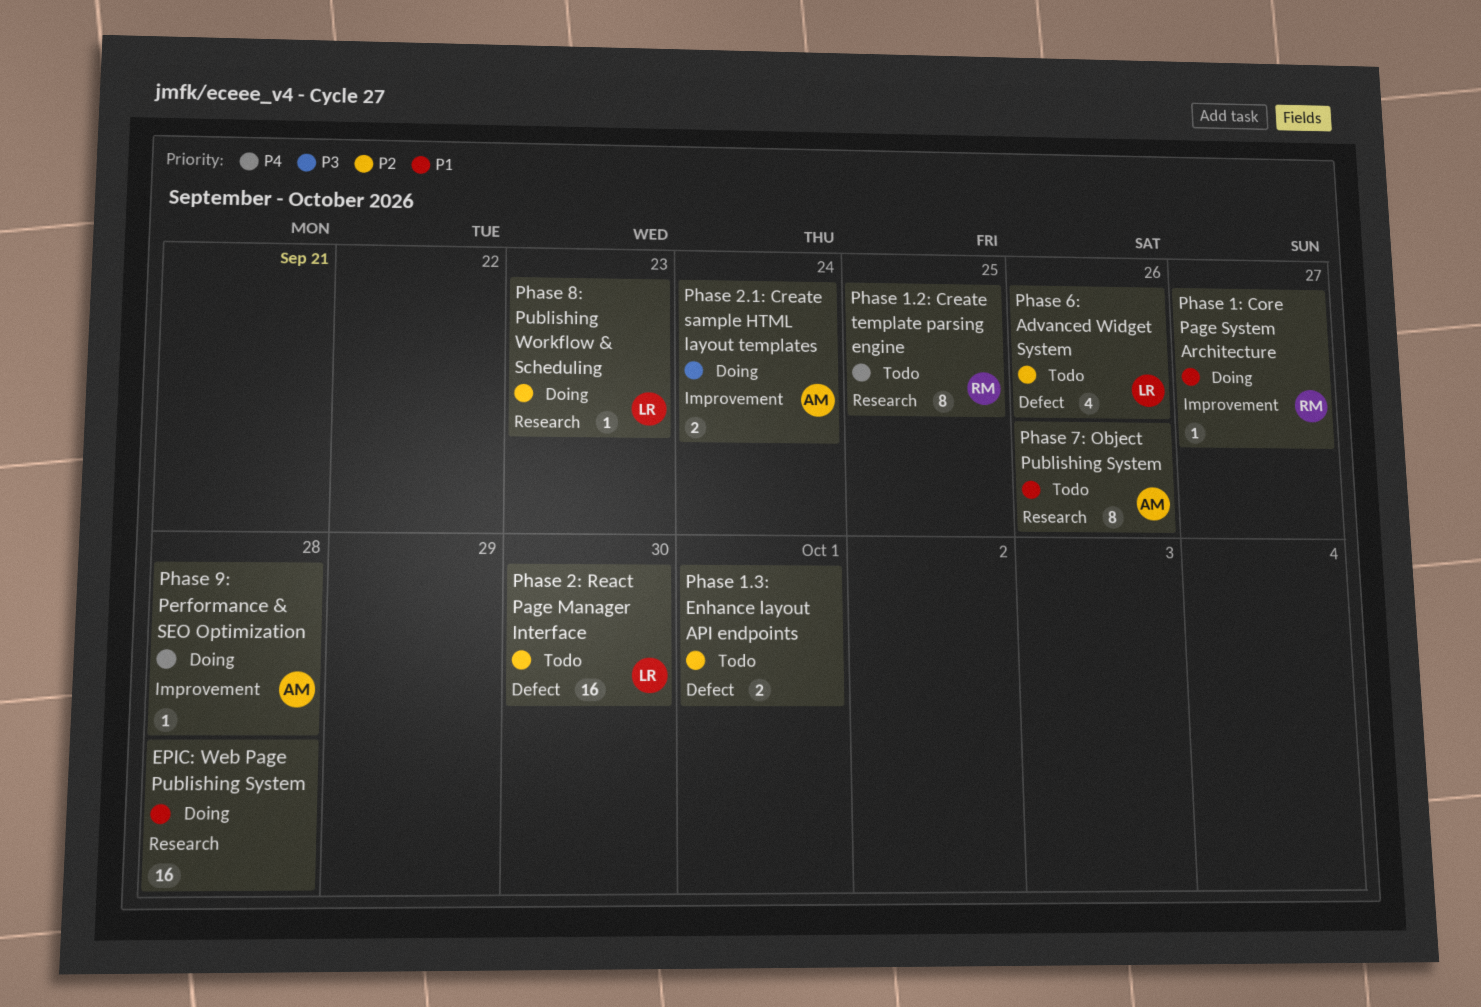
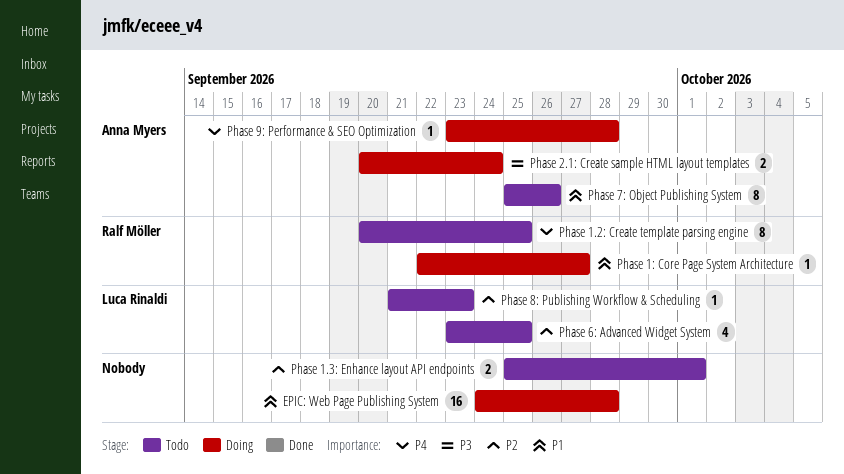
Phase 2: React Page Manager Interface: present -> none
Phase 6: Advanced Widget System, due: Sep 26 -> Sep 25
Phase 8: Publishing Workflow & Scheduling, status: Doing -> Todo

